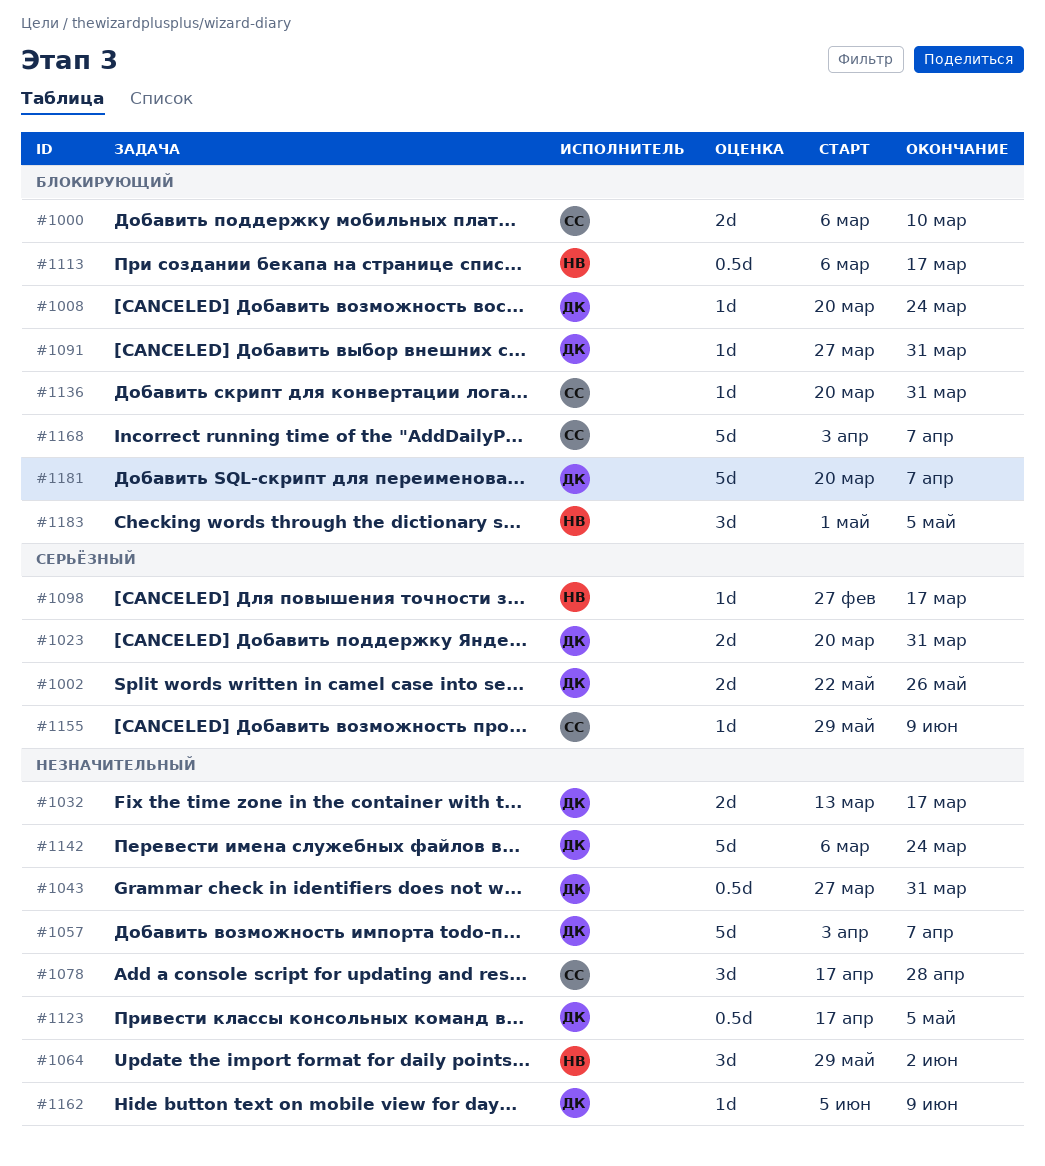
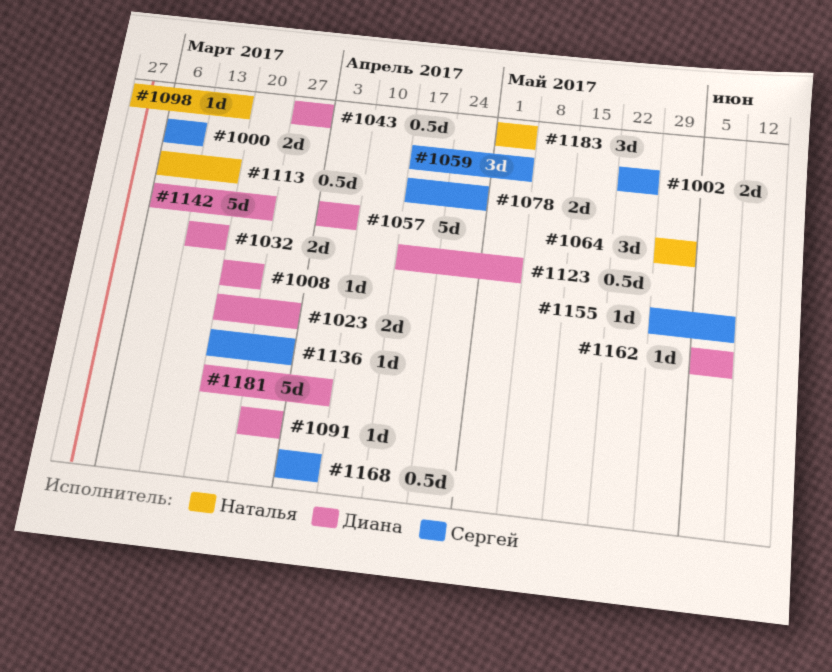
#1002, owner: Диана -> Сергей
#1059: none -> present
#1078, estimate: 3d -> 2d
#1168, estimate: 5d -> 0.5d

